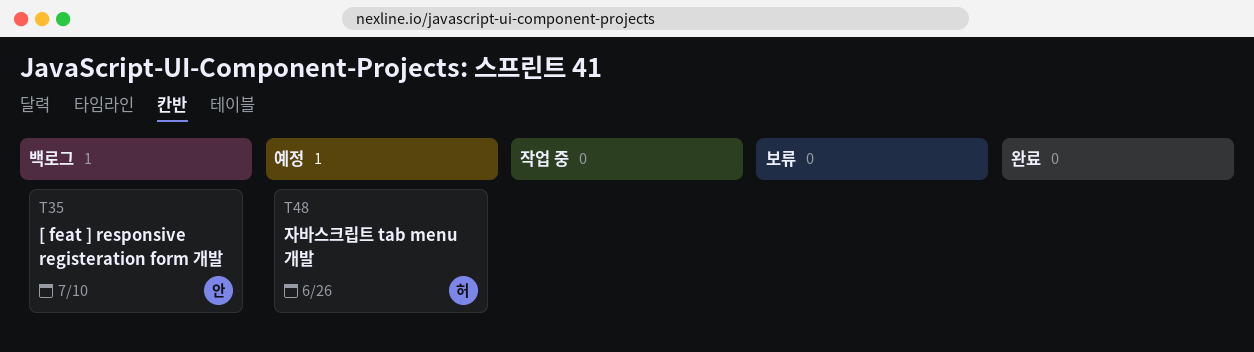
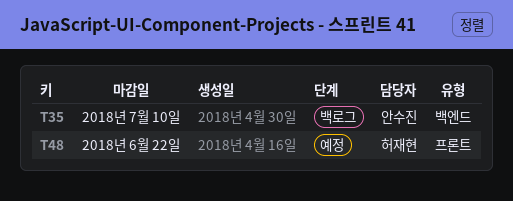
T48, due: Jun 26 -> Jun 22

